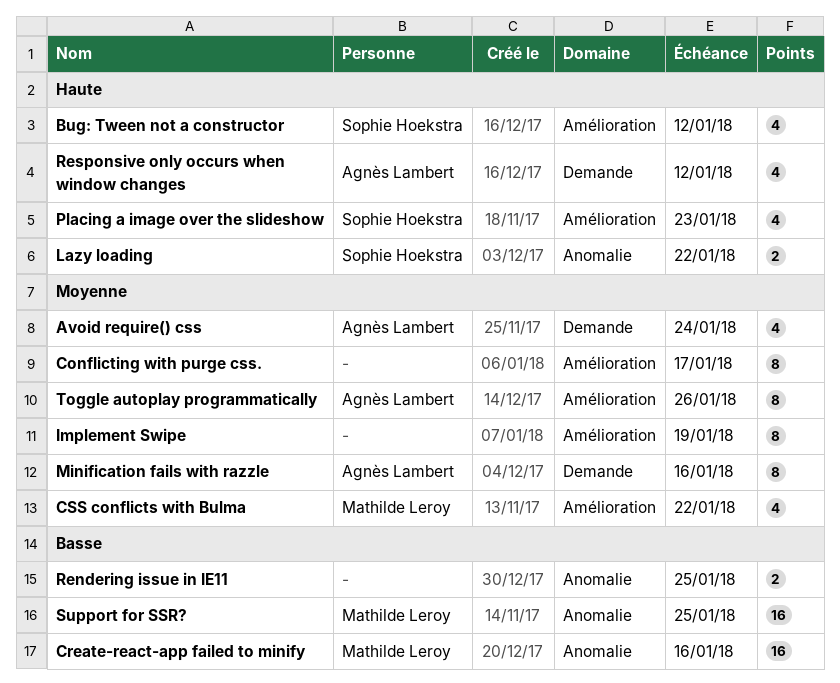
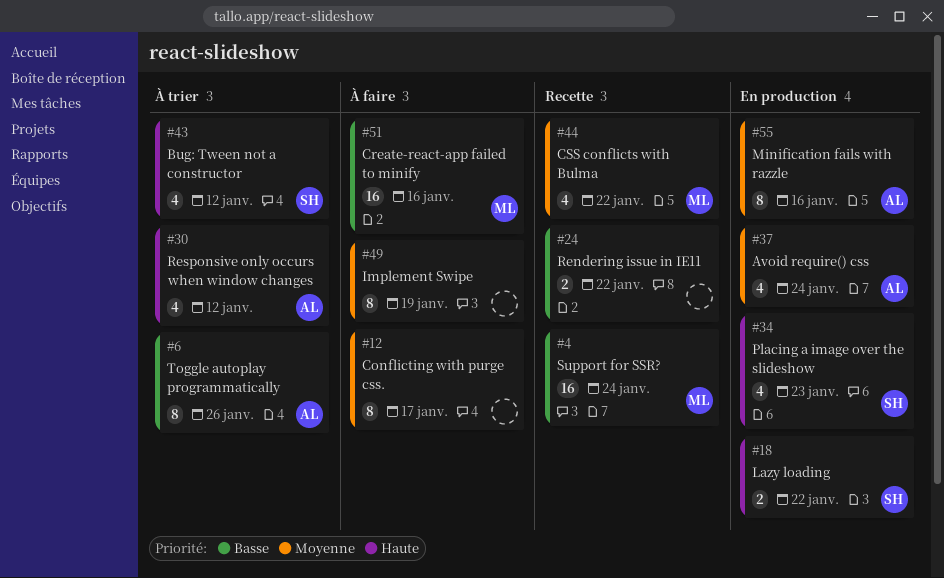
Rendering issue in IE11, due: Jan 25 -> Jan 22
Support for SSR?, due: Jan 25 -> Jan 24
Toggle autoplay programmatically, priority: Moyenne -> Basse

